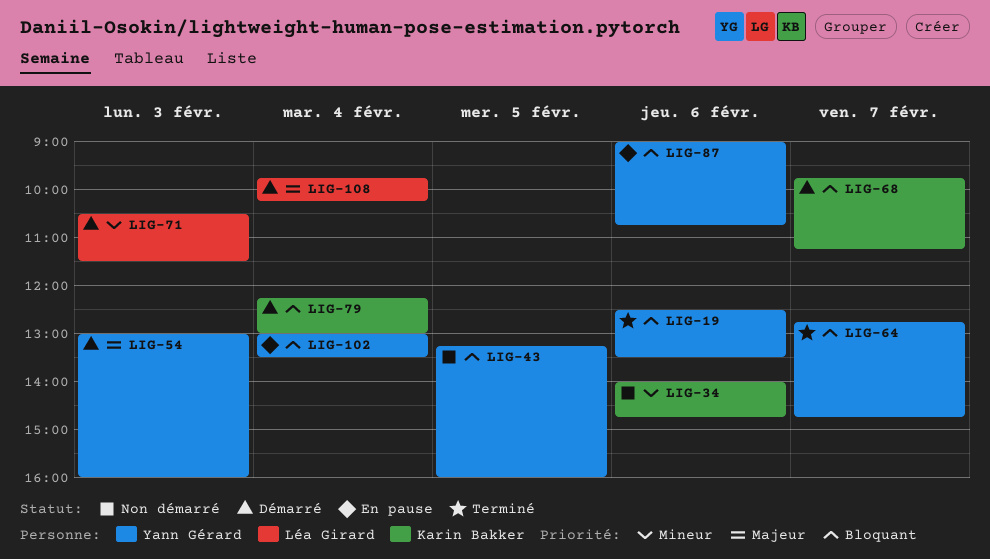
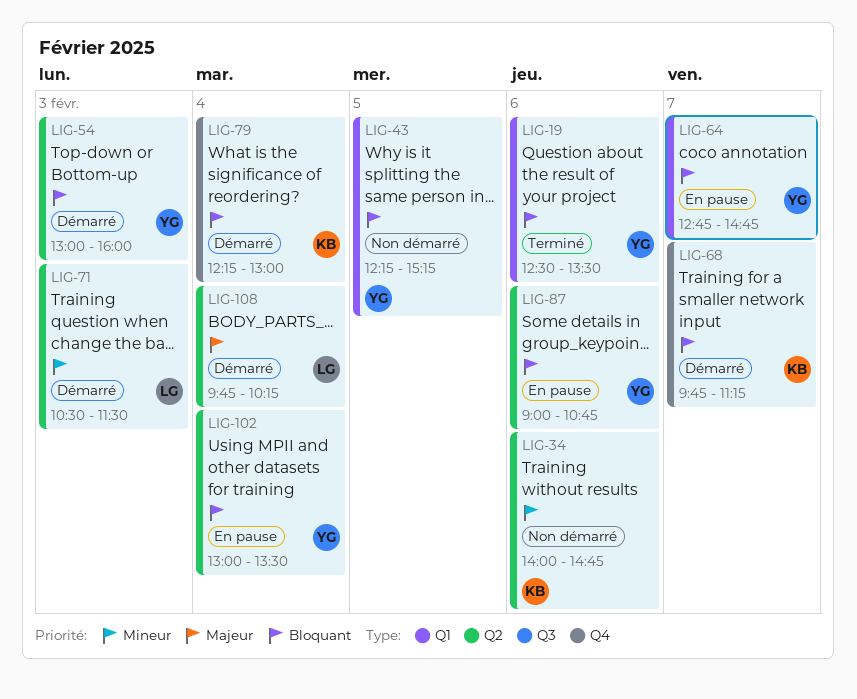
LIG-43, begins: 13:15 -> 12:15
LIG-43, ends: 16:00 -> 15:15
LIG-54, priority: Majeur -> Bloquant
LIG-64, status: Terminé -> En pause

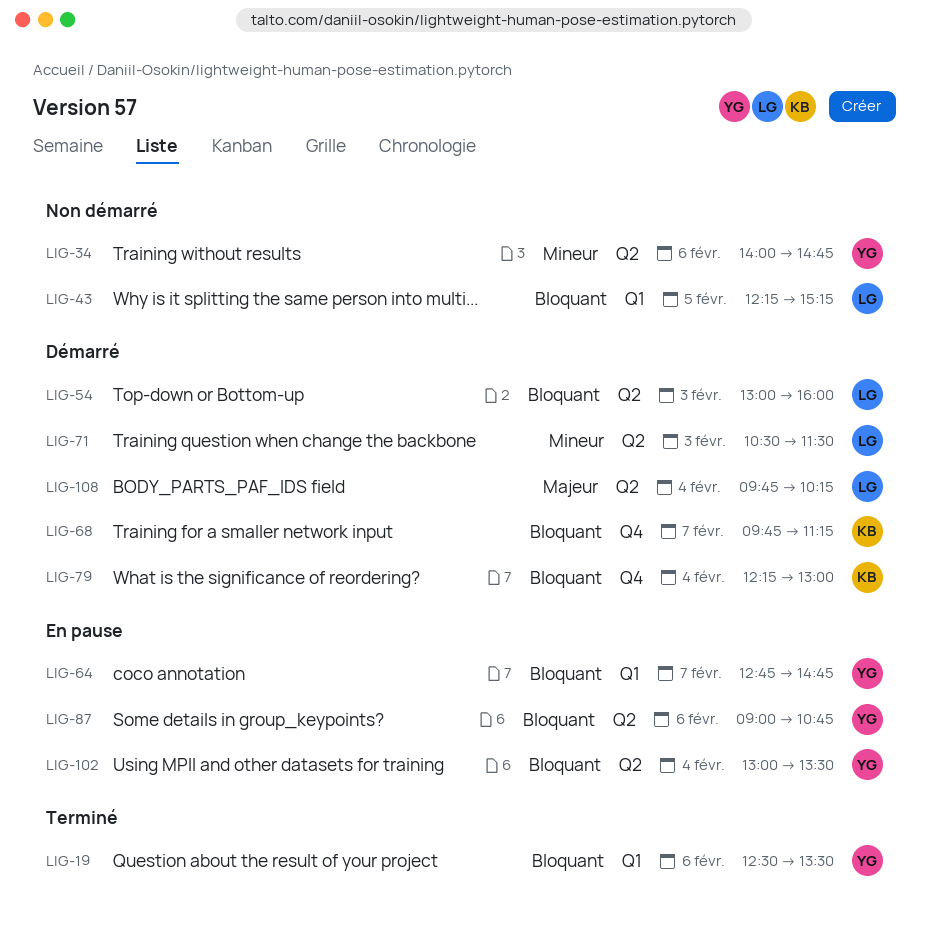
LIG-34, owner: KB -> YG
LIG-43, owner: YG -> LG
LIG-54, owner: YG -> LG

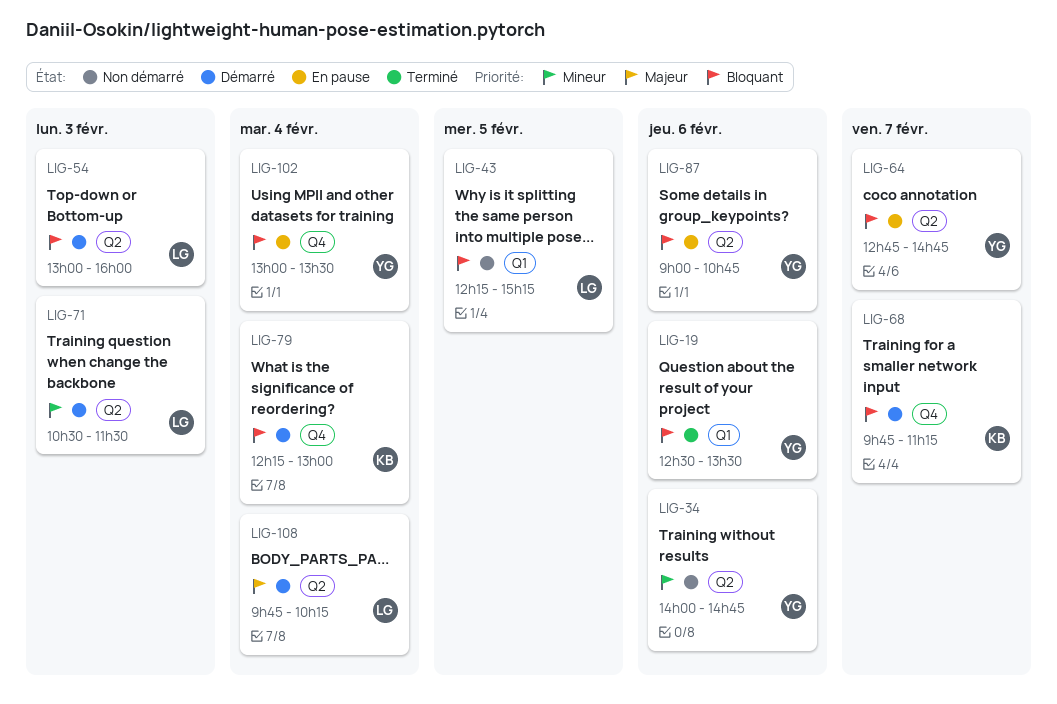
LIG-64, label: Q1 -> Q2
LIG-102, label: Q2 -> Q4

